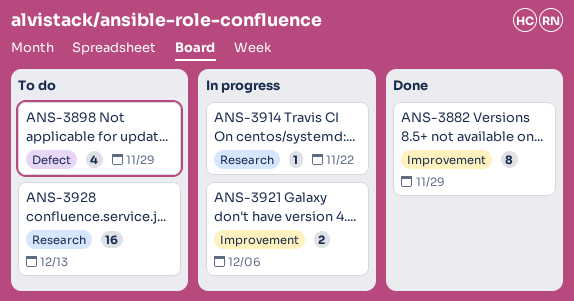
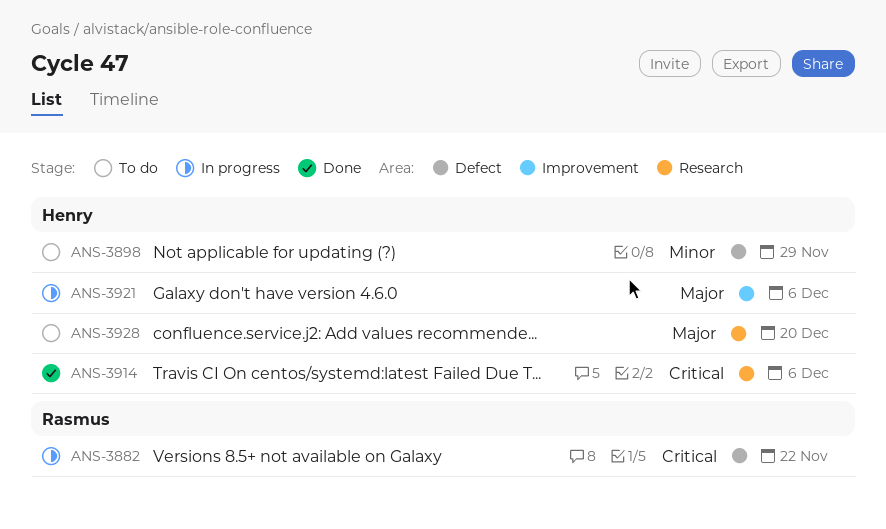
ANS-3882, status: Done -> In progress
ANS-3882, label: Improvement -> Defect
ANS-3882, due: Nov 29 -> Nov 22
ANS-3914, status: In progress -> Done
ANS-3914, due: Nov 22 -> Dec 6
ANS-3928, due: Dec 13 -> Dec 20

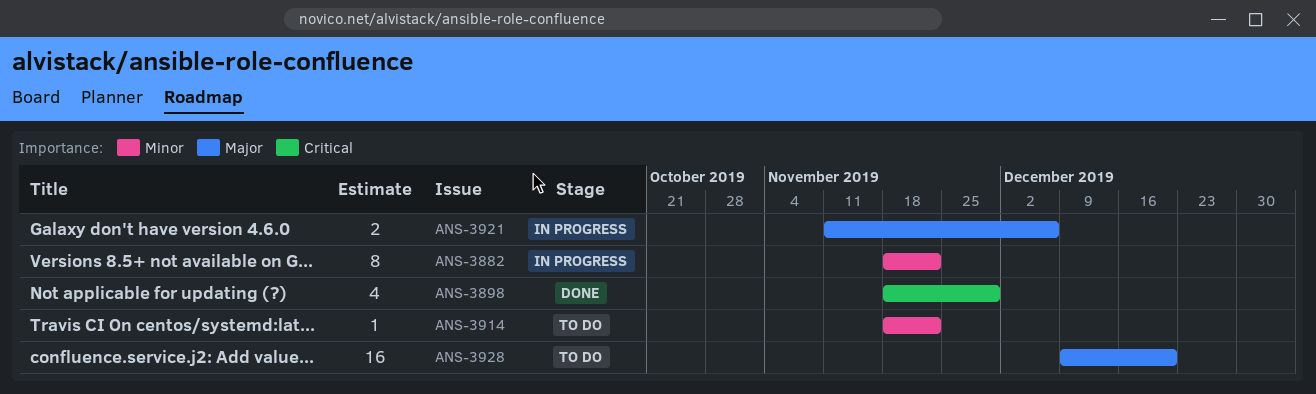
ANS-3882, priority: Critical -> Minor
ANS-3898, status: To do -> Done
ANS-3898, priority: Minor -> Critical
ANS-3914, status: Done -> To do
ANS-3914, priority: Critical -> Minor
ANS-3914, due: Dec 6 -> Nov 22

